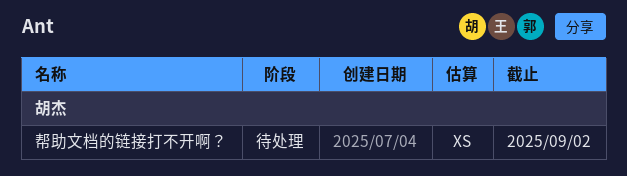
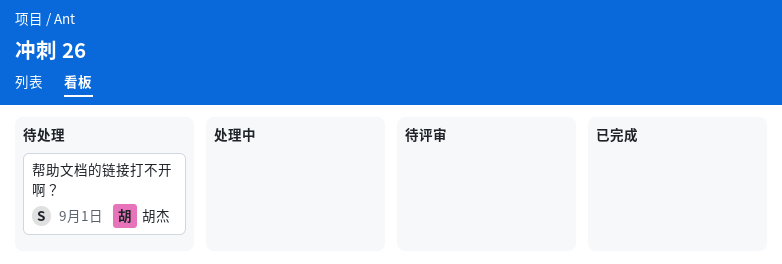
帮助文档的链接打不开啊？, estimate: XS -> S
帮助文档的链接打不开啊？, due: Sep 2 -> Sep 1

